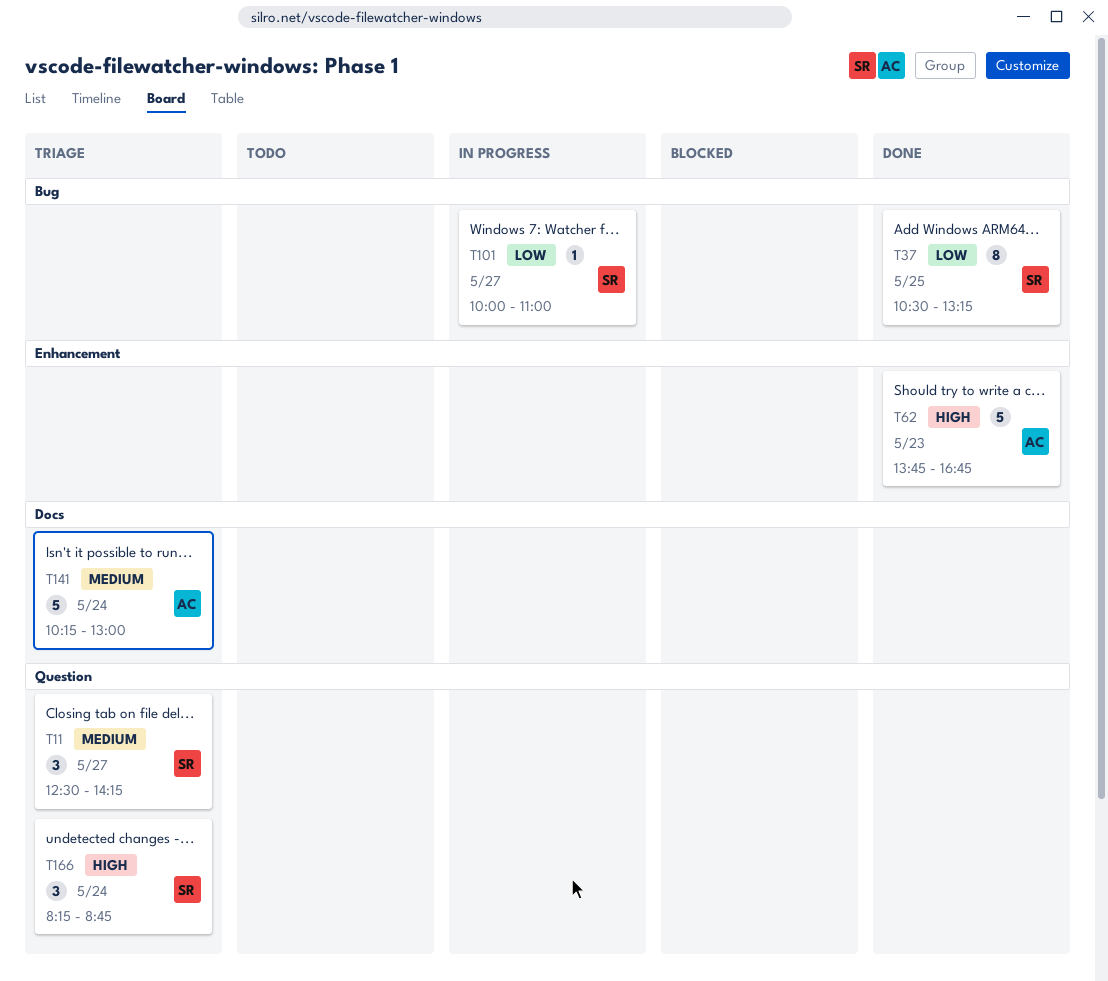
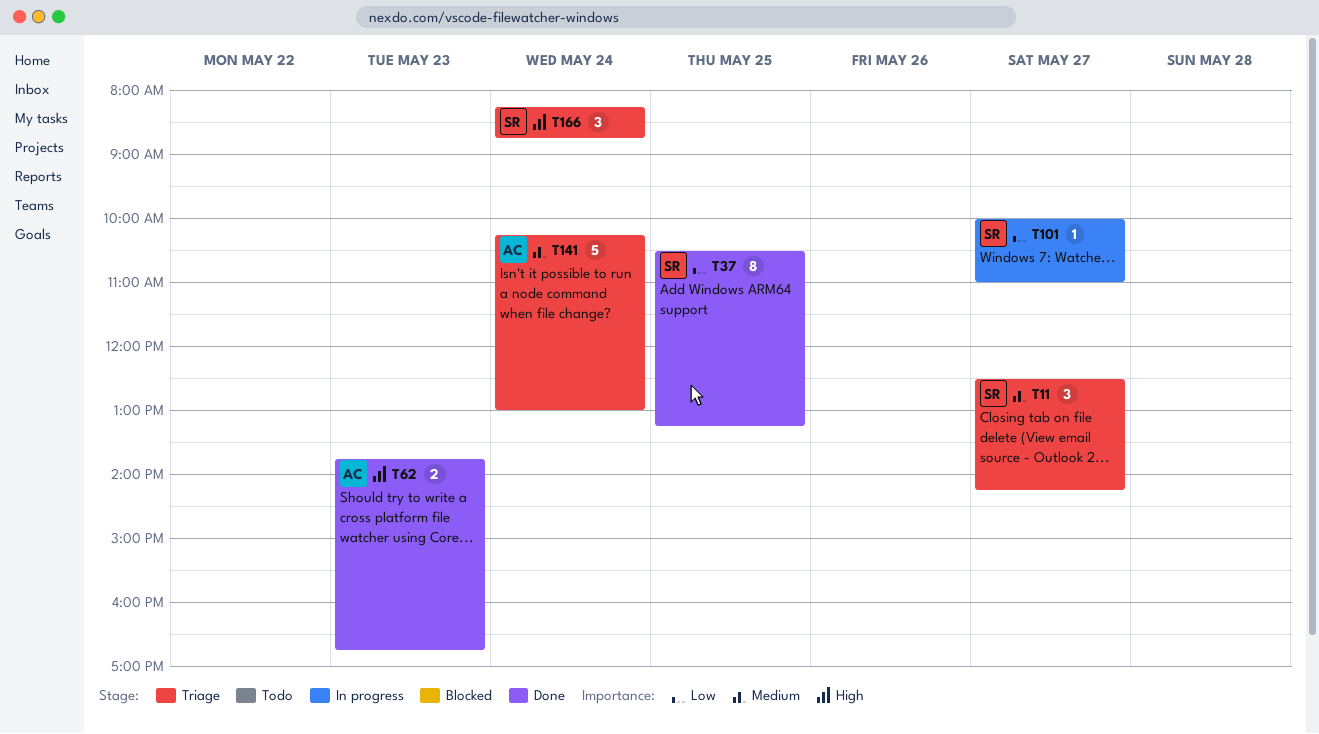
T62, estimate: 5 -> 2

